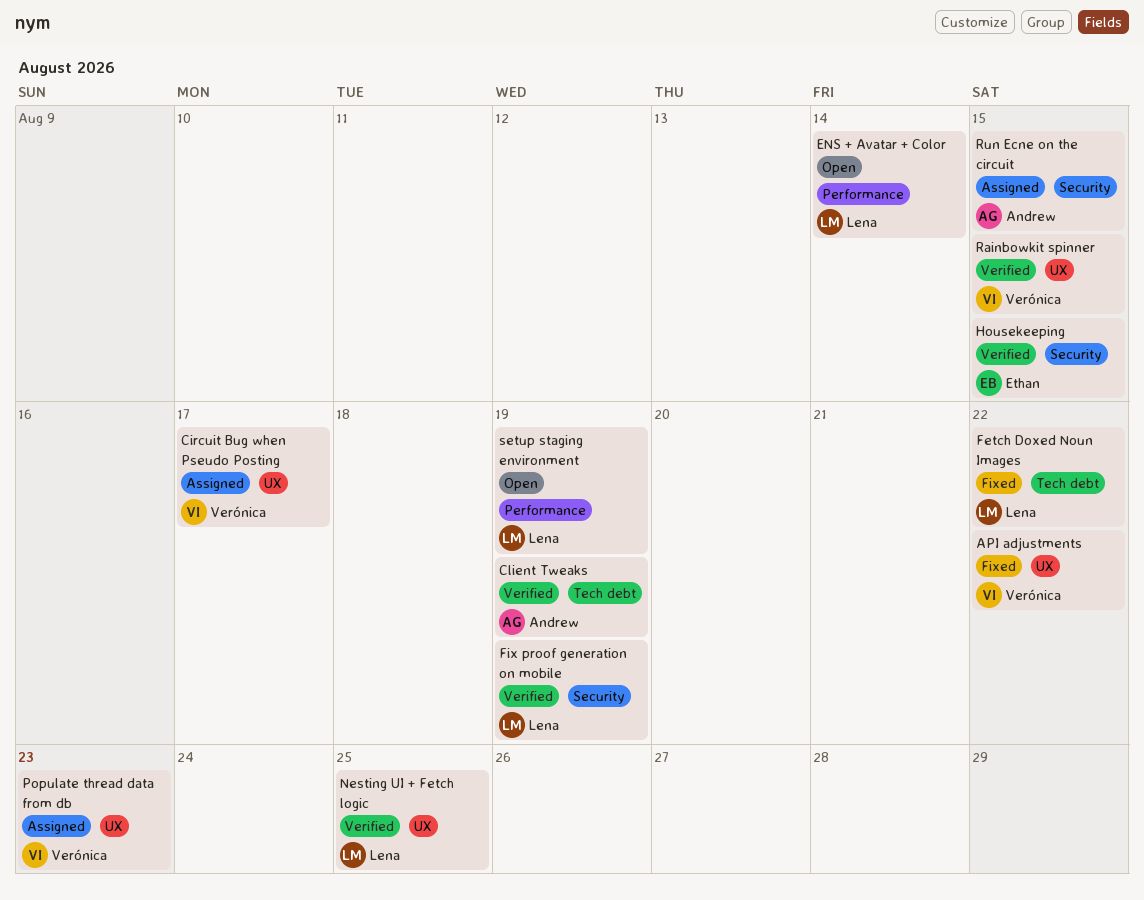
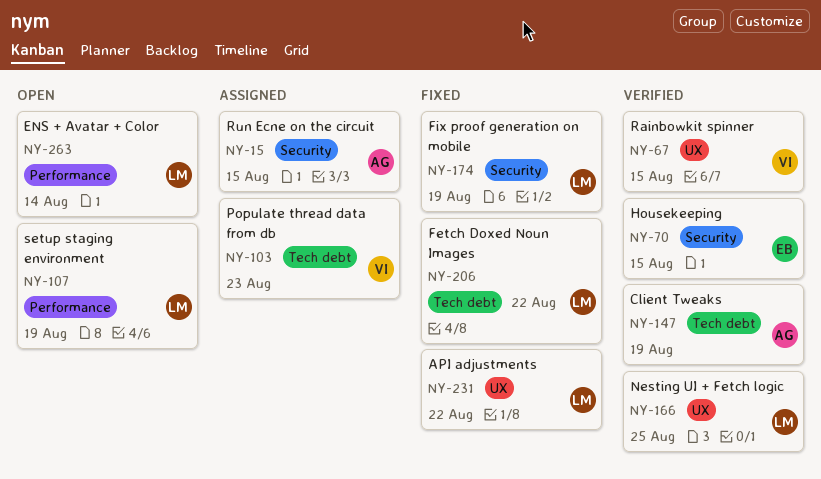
API adjustments, owner: Verónica -> Lena
Circuit Bug when Pseudo Posting: present -> none
Fix proof generation on mobile, status: Verified -> Fixed
Populate thread data from db, label: UX -> Tech debt

